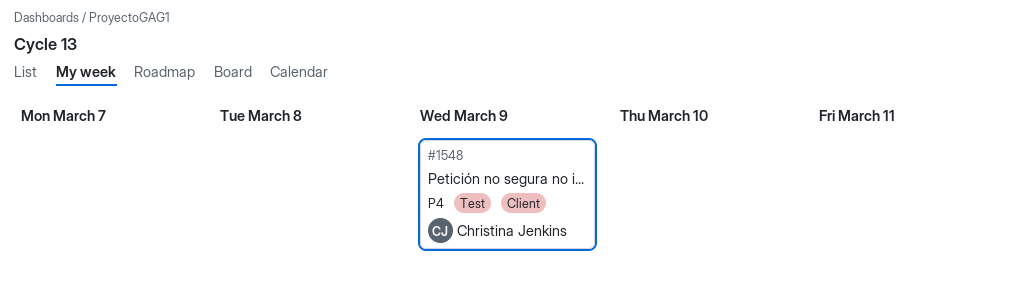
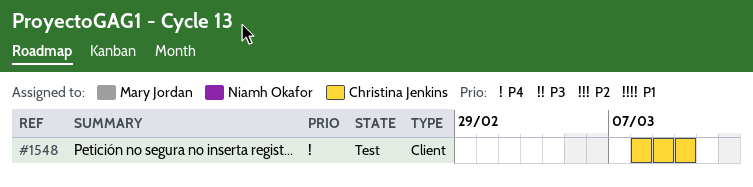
#1548, due: Mar 9 -> Mar 10

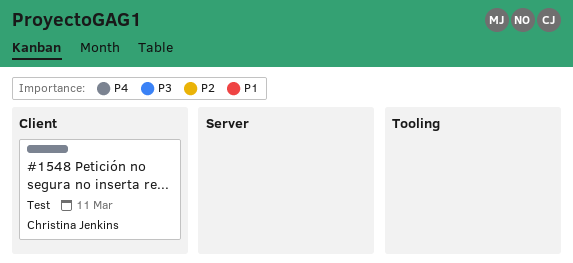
#1548, due: Mar 10 -> Mar 11

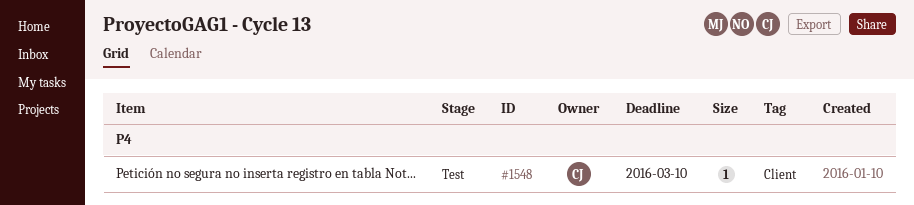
#1548, due: Mar 11 -> Mar 10

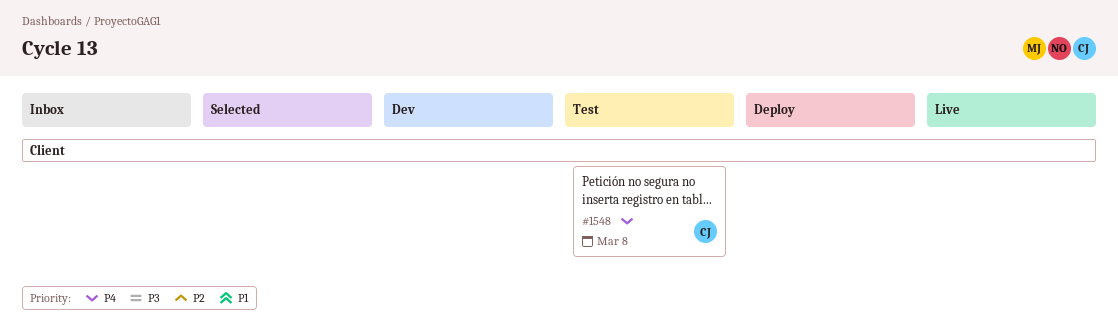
#1548, due: Mar 10 -> Mar 8

